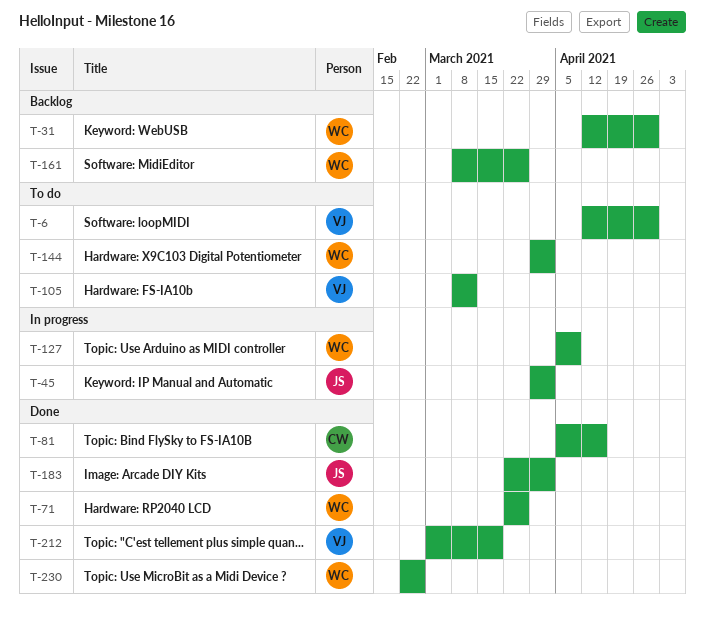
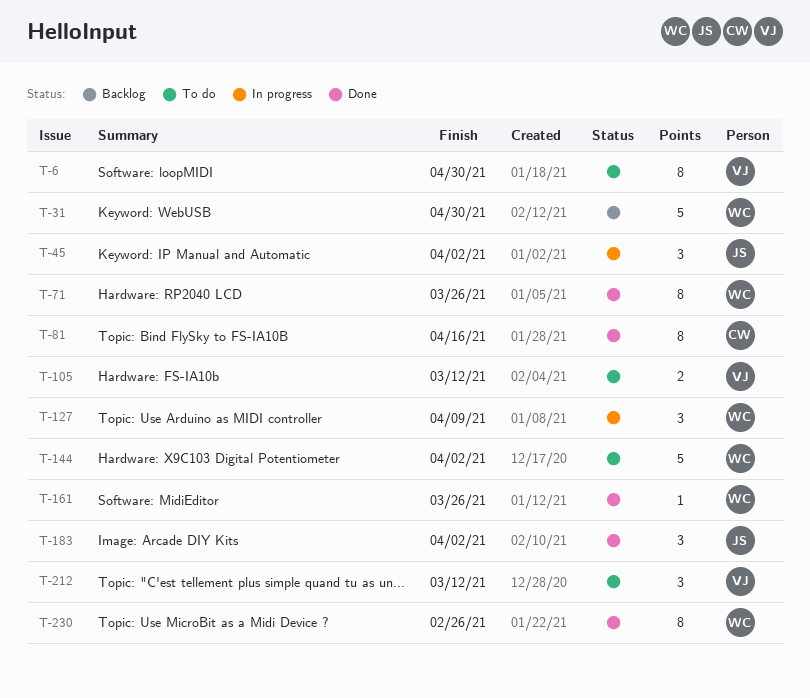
T-161, status: Backlog -> Done
T-212, status: Done -> To do
T-212, due: Mar 19 -> Mar 12

